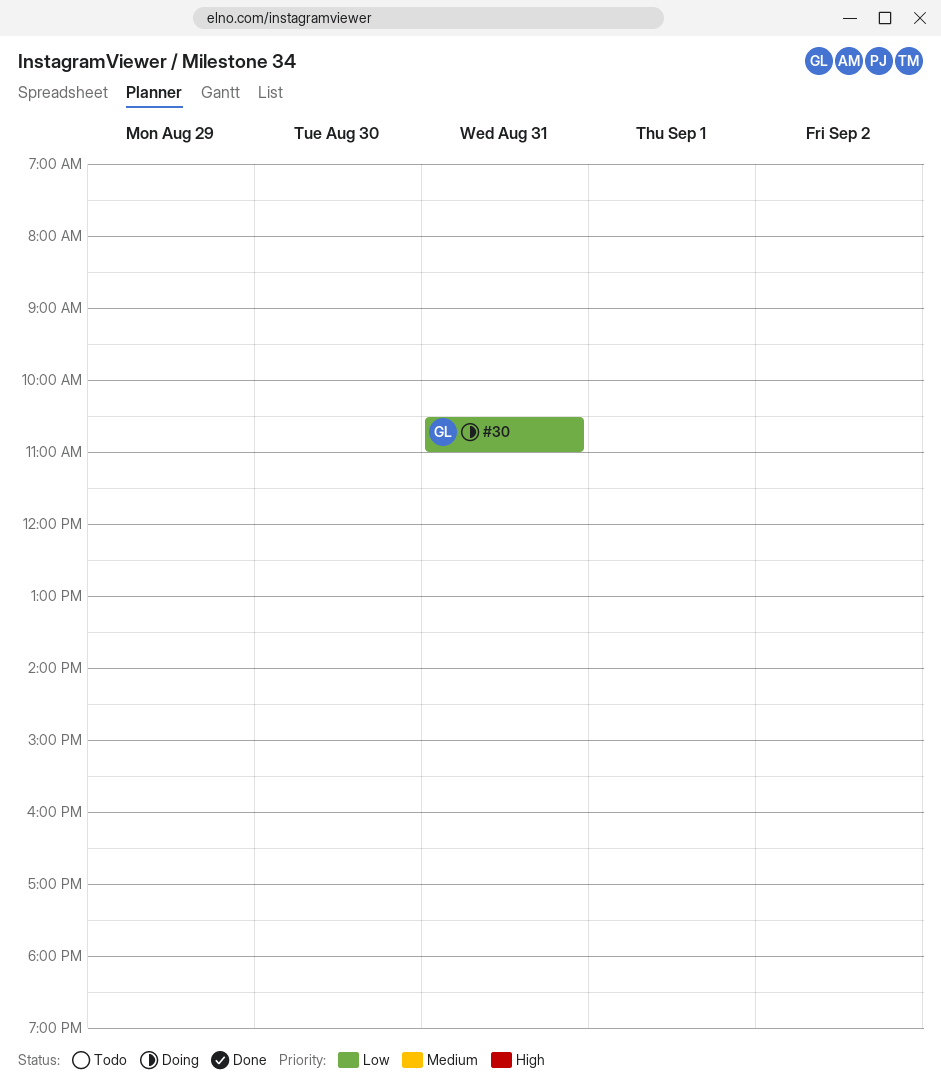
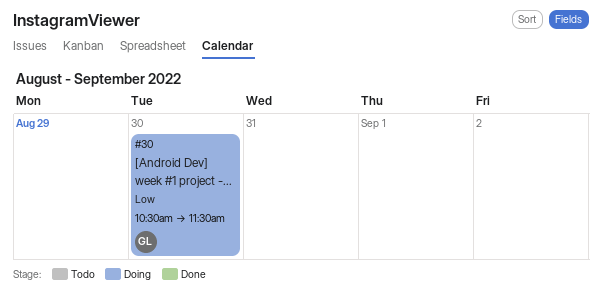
#30, day: Aug 31 -> Aug 30
#30, ends: 11:00 -> 11:30

